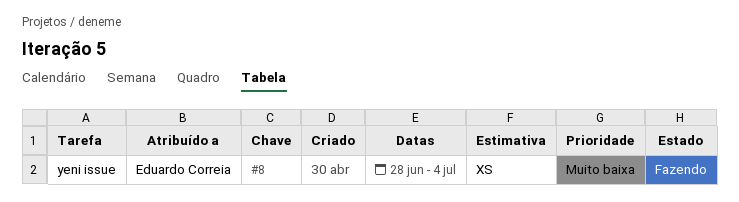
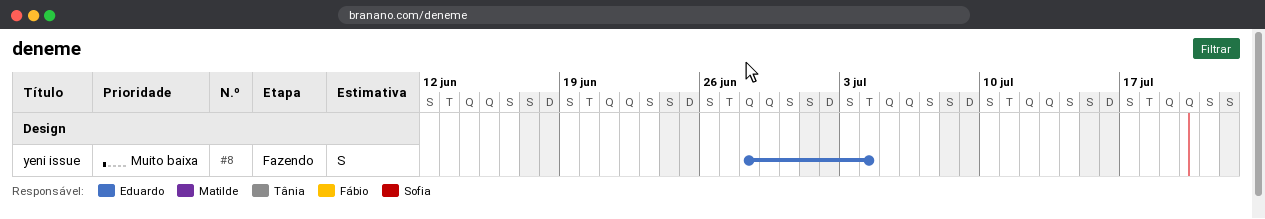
#8, estimate: XS -> S

